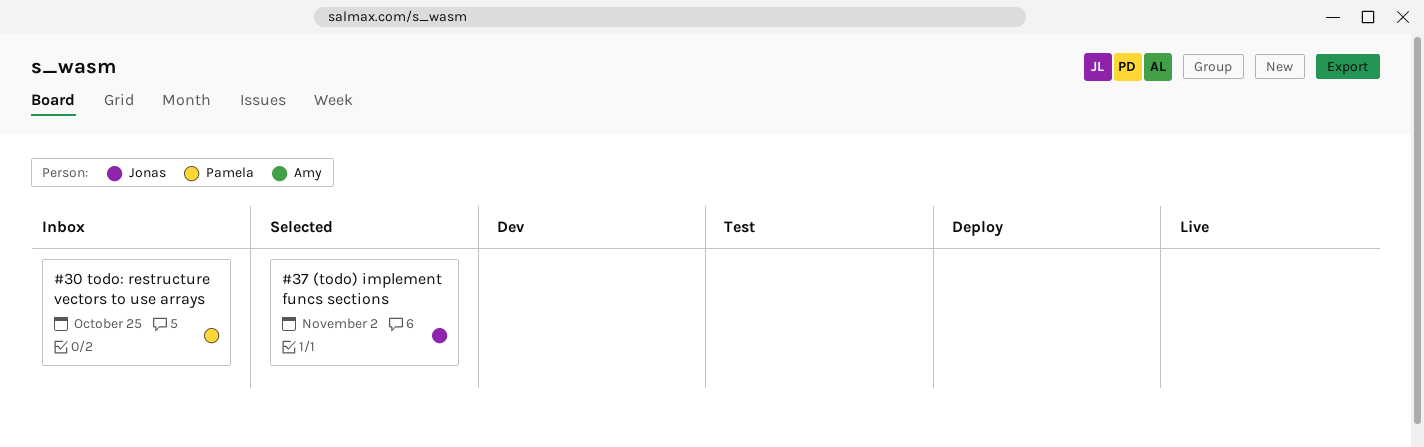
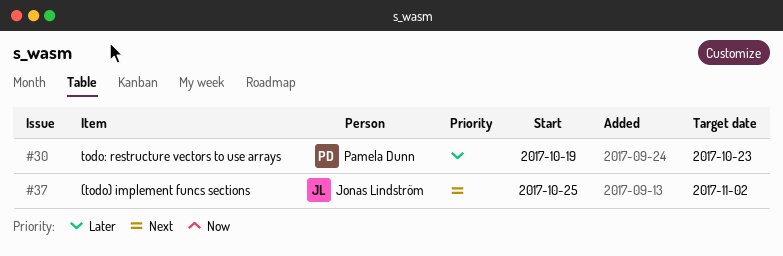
#30, due: Oct 25 -> Oct 23

